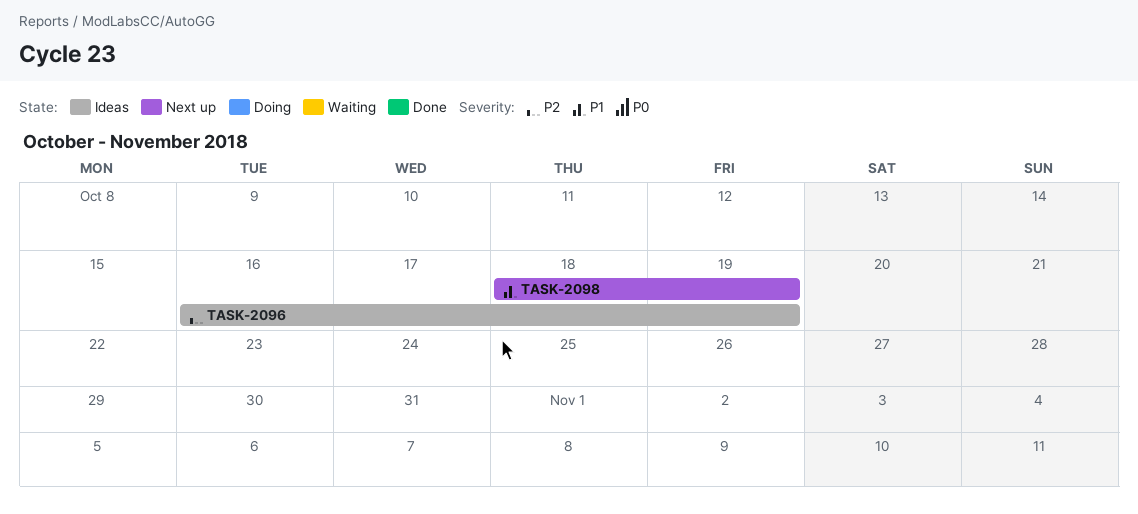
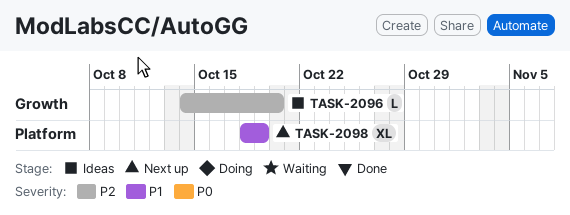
TASK-2096, start: Oct 16 -> Oct 14
TASK-2096, due: Oct 19 -> Oct 20

